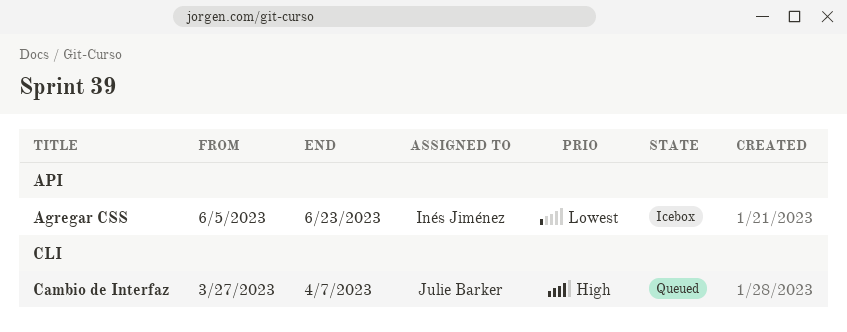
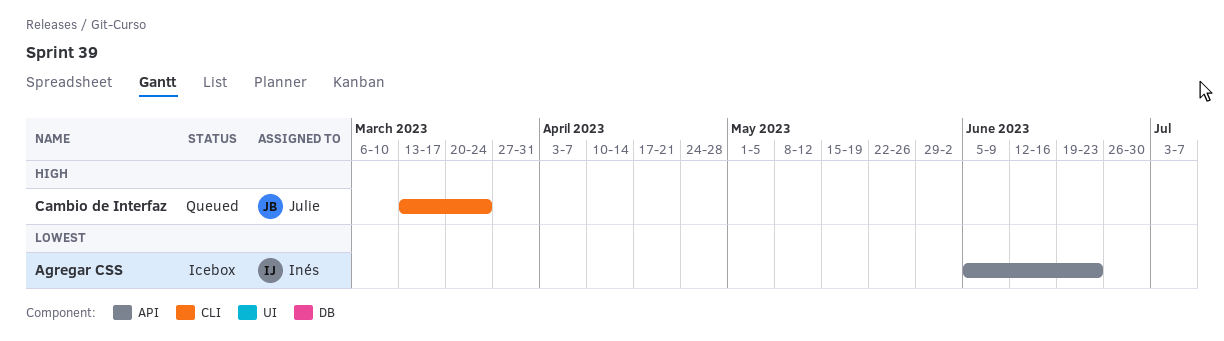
Cambio de Interfaz, start: Mar 27 -> Mar 13
Cambio de Interfaz, due: Apr 7 -> Mar 24

